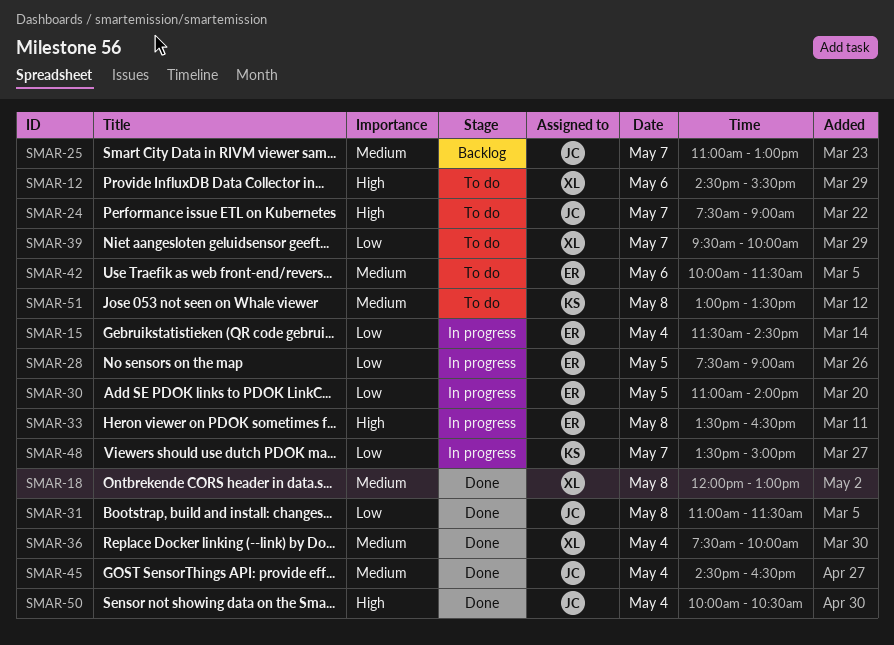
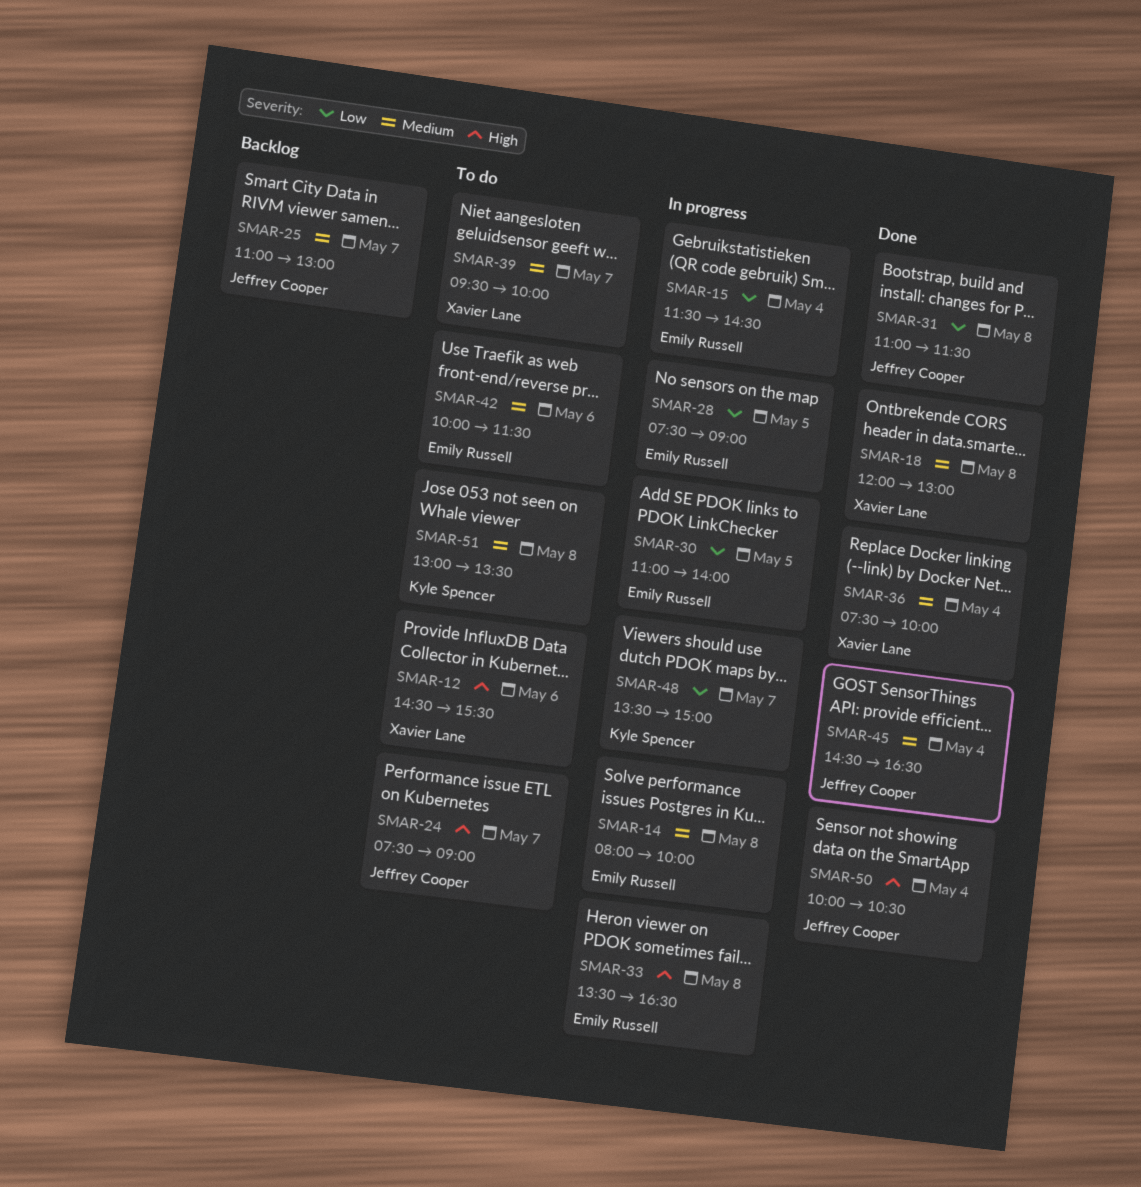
SMAR-14: none -> present
SMAR-39, priority: Low -> Medium

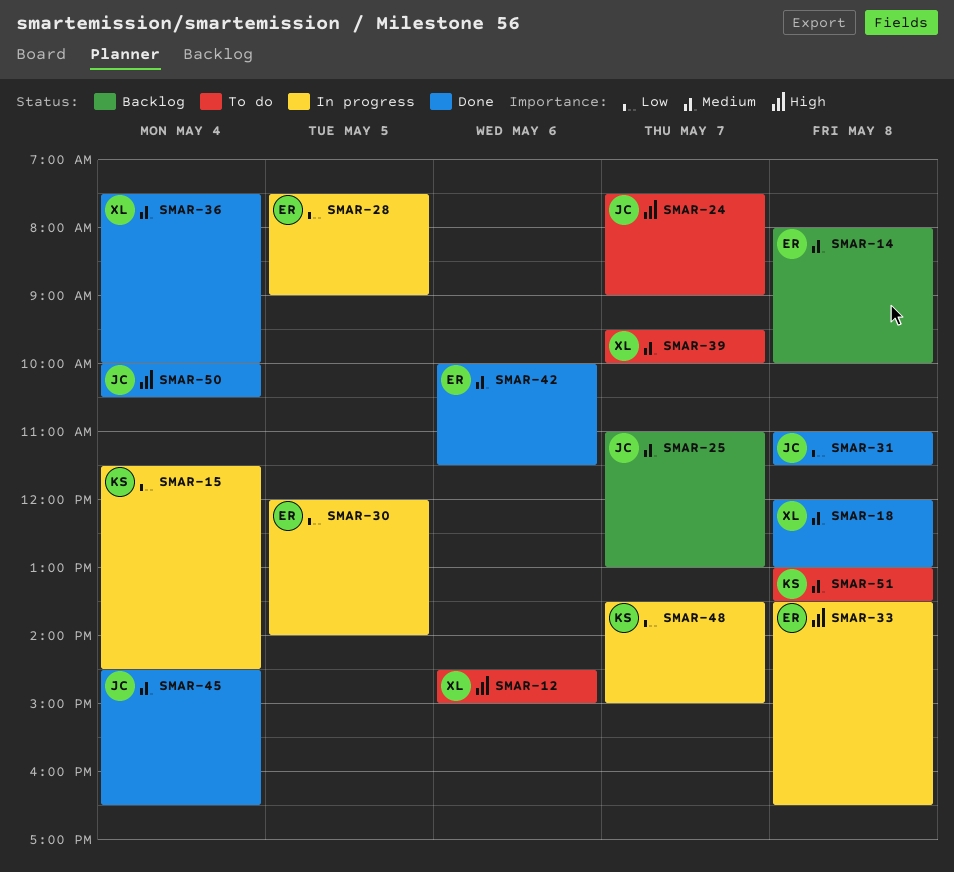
SMAR-12, ends: 15:30 -> 15:00
SMAR-14, status: In progress -> Backlog
SMAR-15, owner: Emily Russell -> Kyle Spencer
SMAR-30, begins: 11:00 -> 12:00
SMAR-42, status: To do -> Done

